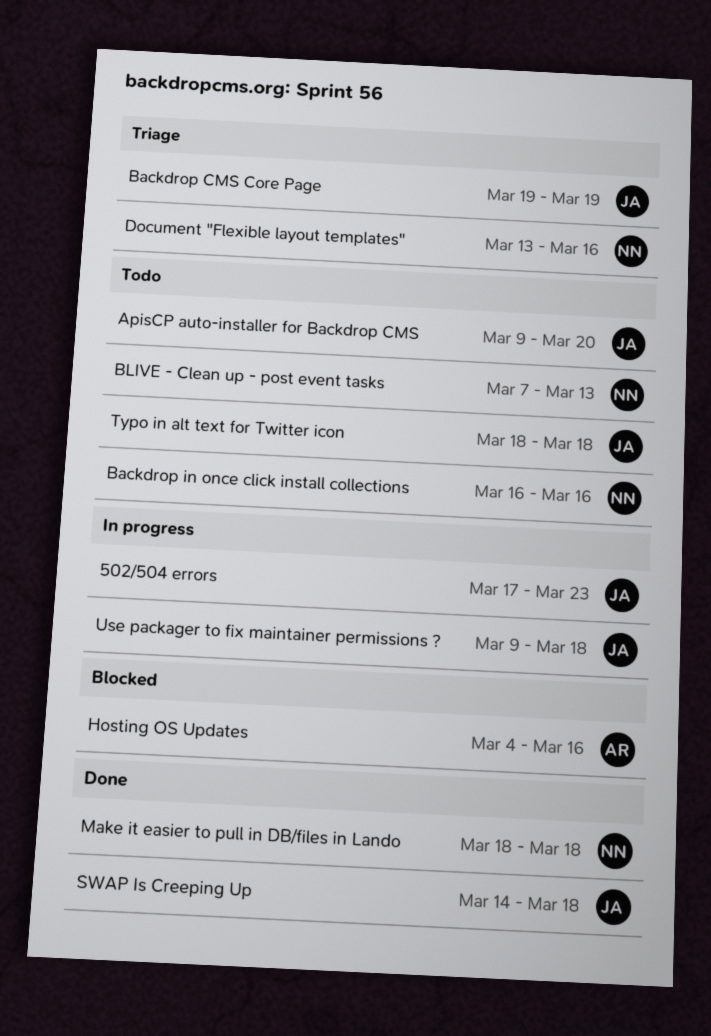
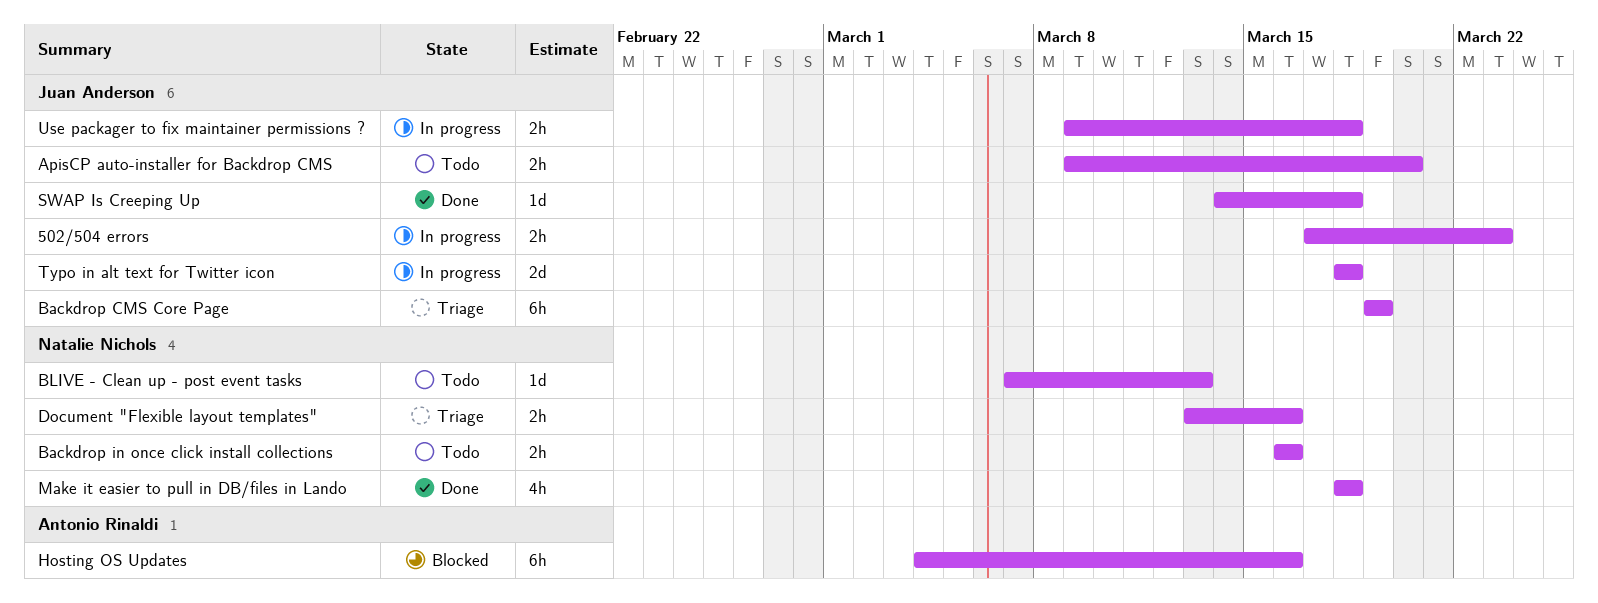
Typo in alt text for Twitter icon, status: Todo -> In progress

